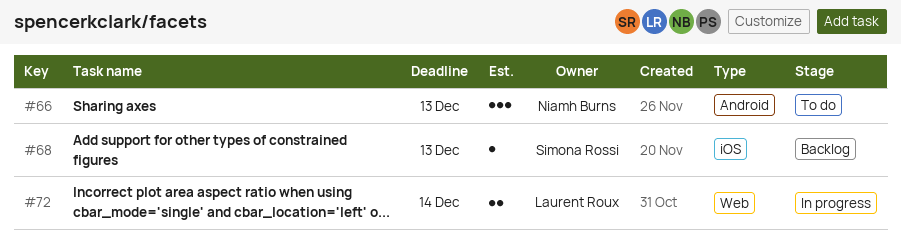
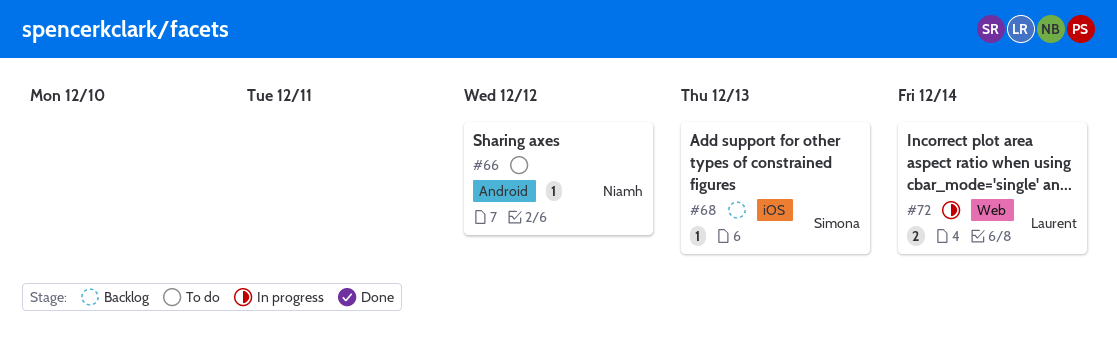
#66, estimate: 3 -> 1
#66, due: Dec 13 -> Dec 12

